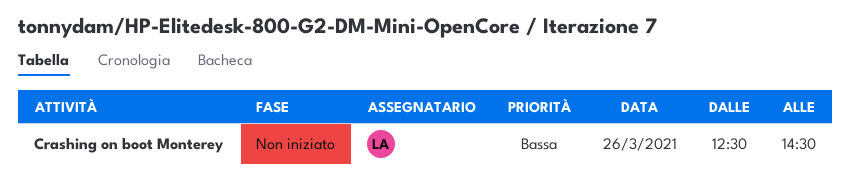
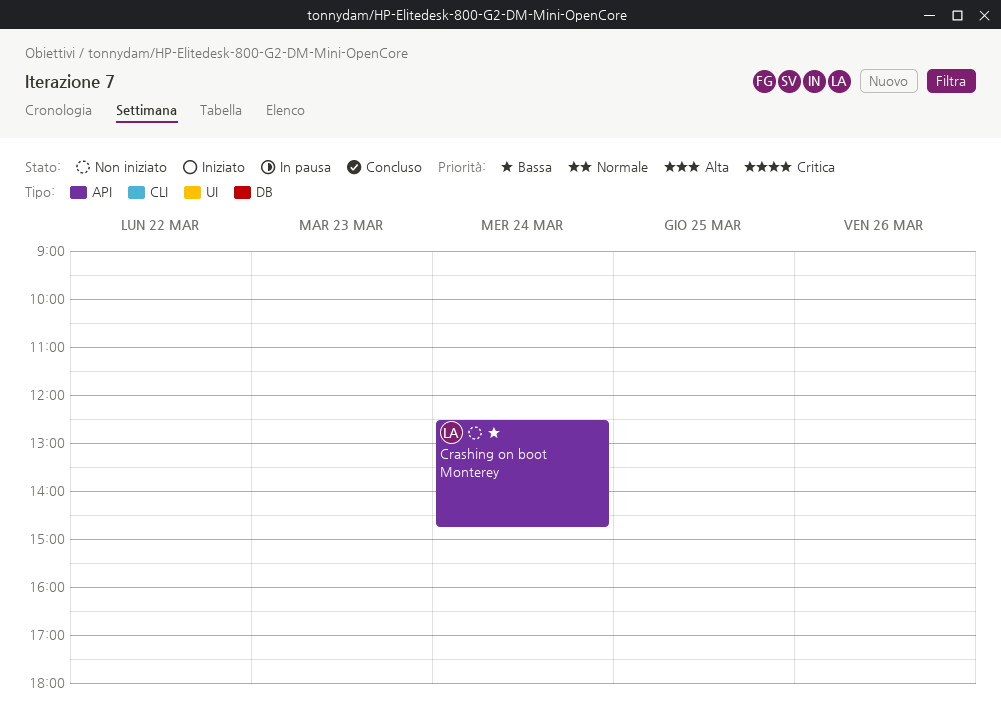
Crashing on boot Monterey, day: Mar 26 -> Mar 24
Crashing on boot Monterey, ends: 14:30 -> 14:45

